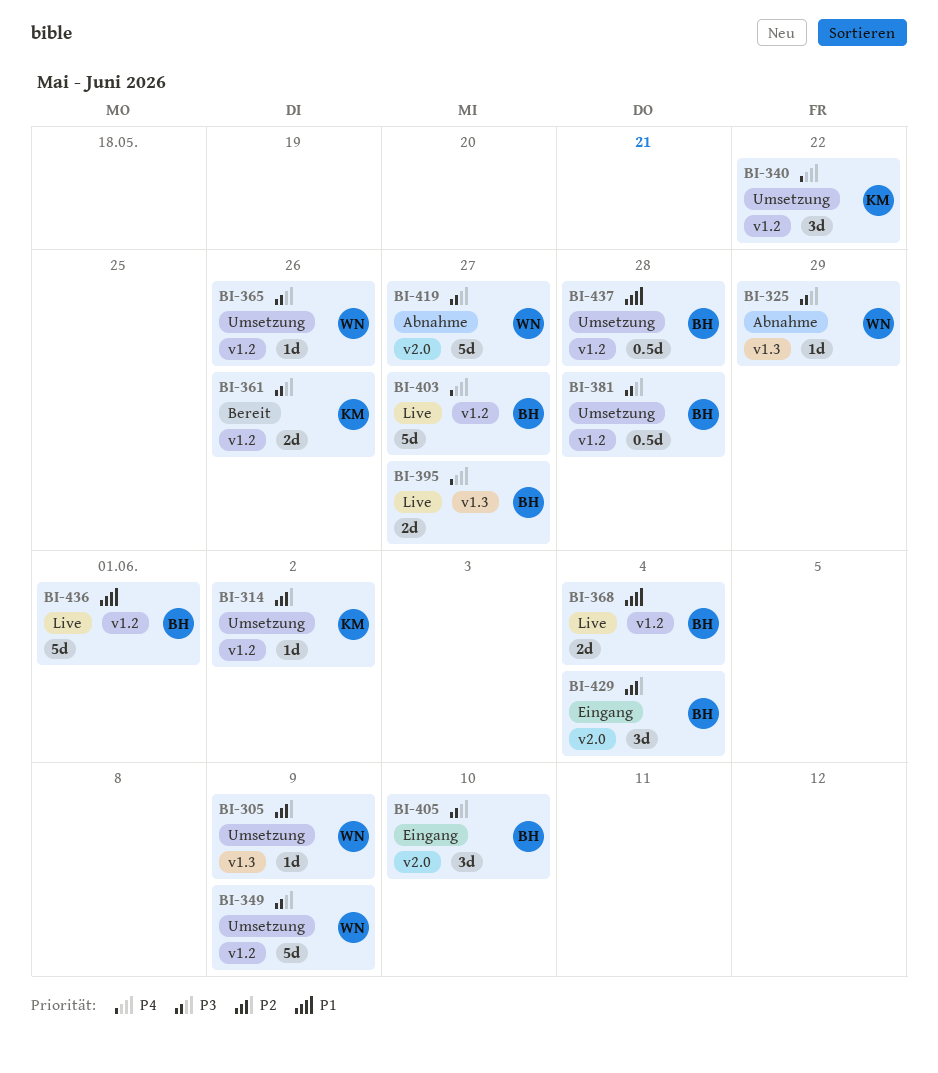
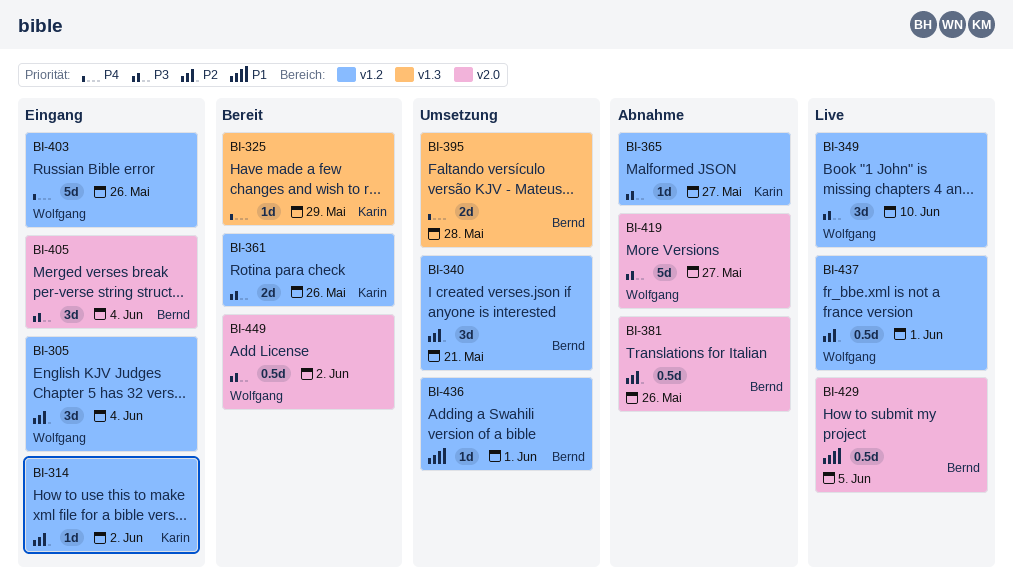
BI-305, status: Umsetzung -> Eingang
BI-305, label: v1.3 -> v1.2
BI-305, estimate: 1d -> 3d
BI-305, due: Jun 9 -> Jun 4
BI-314, status: Umsetzung -> Eingang
BI-325, status: Abnahme -> Bereit
BI-325, owner: Wolfgang -> Karin
BI-325, priority: P3 -> P4
BI-340, owner: Karin -> Bernd
BI-340, priority: P4 -> P2
BI-340, due: May 22 -> May 21
BI-349, status: Umsetzung -> Live
BI-349, estimate: 5d -> 3d
BI-349, due: Jun 9 -> Jun 10
BI-365, status: Umsetzung -> Abnahme
BI-365, owner: Wolfgang -> Karin
BI-365, due: May 26 -> May 27
BI-368: present -> none
BI-381, status: Umsetzung -> Abnahme
BI-381, priority: P3 -> P2
BI-381, label: v1.2 -> v2.0
BI-381, due: May 28 -> May 26
BI-395, status: Live -> Umsetzung
BI-395, due: May 27 -> May 28
BI-403, status: Live -> Eingang
BI-403, owner: Bernd -> Wolfgang
BI-403, due: May 27 -> May 26
BI-405, due: Jun 10 -> Jun 4
BI-429, status: Eingang -> Live
BI-429, priority: P2 -> P1
BI-429, estimate: 3d -> 0.5d
BI-429, due: Jun 4 -> Jun 5
BI-436, status: Live -> Umsetzung
BI-436, estimate: 5d -> 1d
BI-437, status: Umsetzung -> Live
BI-437, owner: Bernd -> Wolfgang
BI-437, priority: P1 -> P2
BI-437, due: May 28 -> Jun 1
BI-449: none -> present

